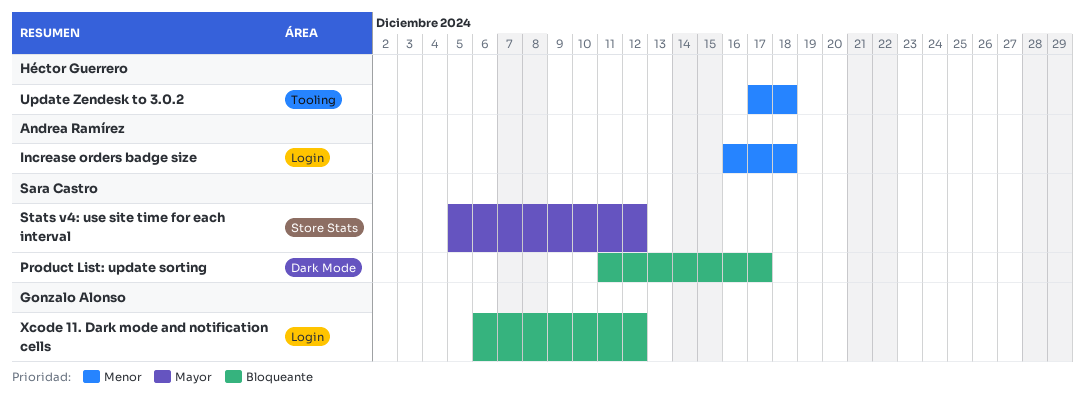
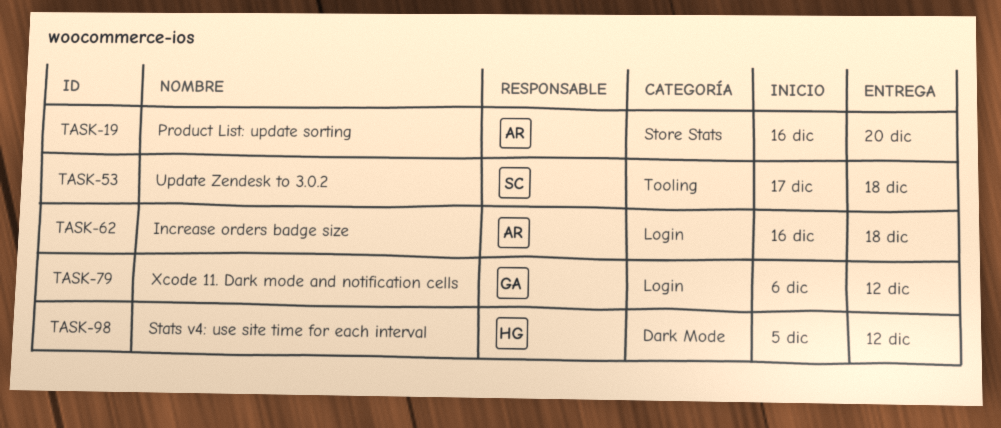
Product List: update sorting, owner: Sara Castro -> Andrea Ramírez
Product List: update sorting, label: Dark Mode -> Store Stats
Product List: update sorting, start: Dec 11 -> Dec 16
Product List: update sorting, due: Dec 17 -> Dec 20
Stats v4: use site time for each interval, owner: Sara Castro -> Héctor Guerrero
Stats v4: use site time for each interval, label: Store Stats -> Dark Mode
Update Zendesk to 3.0.2, owner: Héctor Guerrero -> Sara Castro

